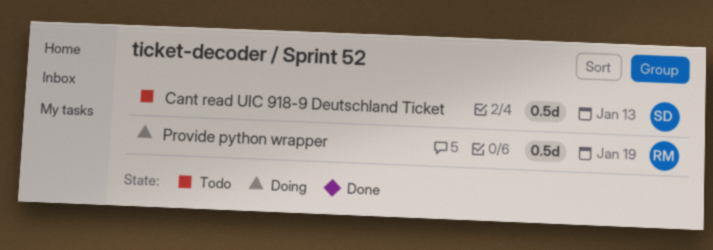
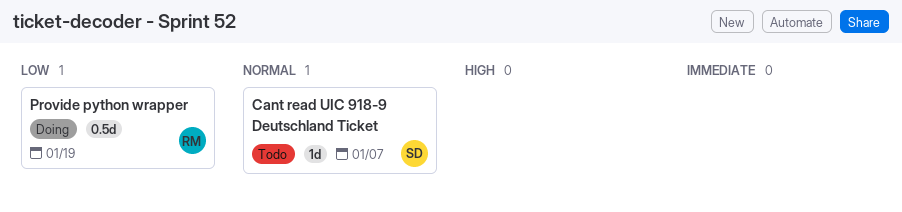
Cant read UIC 918-9 Deutschland Ticket, estimate: 0.5d -> 1d
Cant read UIC 918-9 Deutschland Ticket, due: Jan 13 -> Jan 7

